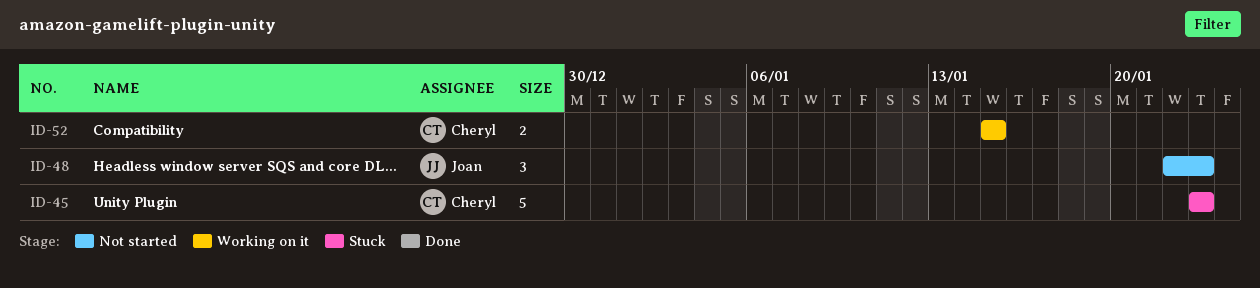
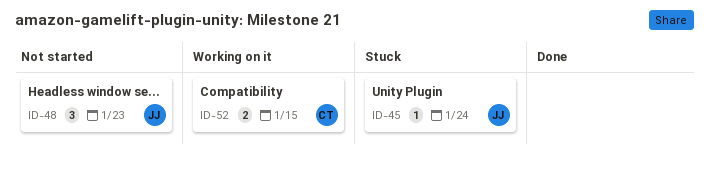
ID-45, owner: Cheryl -> Joan
ID-45, estimate: 5 -> 1
ID-45, due: Jan 23 -> Jan 24

